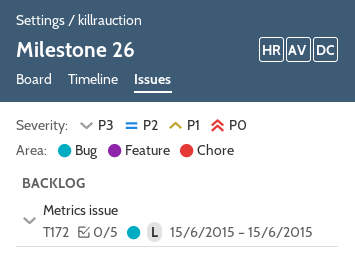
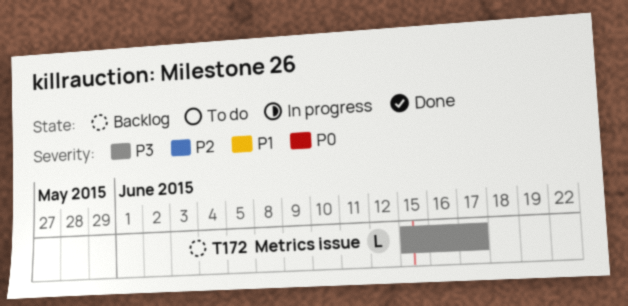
T172, due: Jun 15 -> Jun 17

